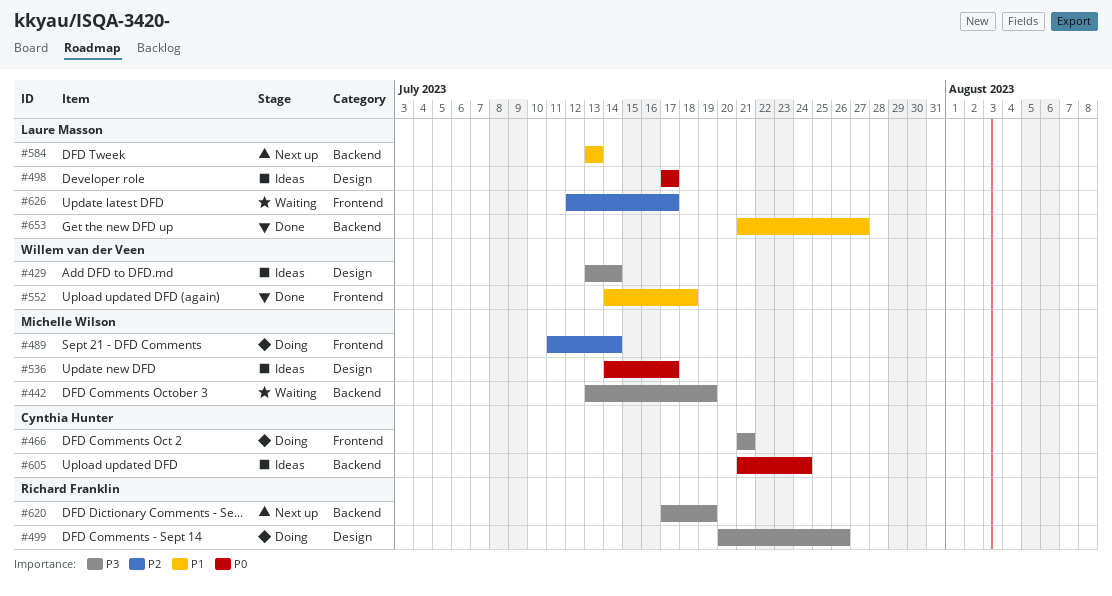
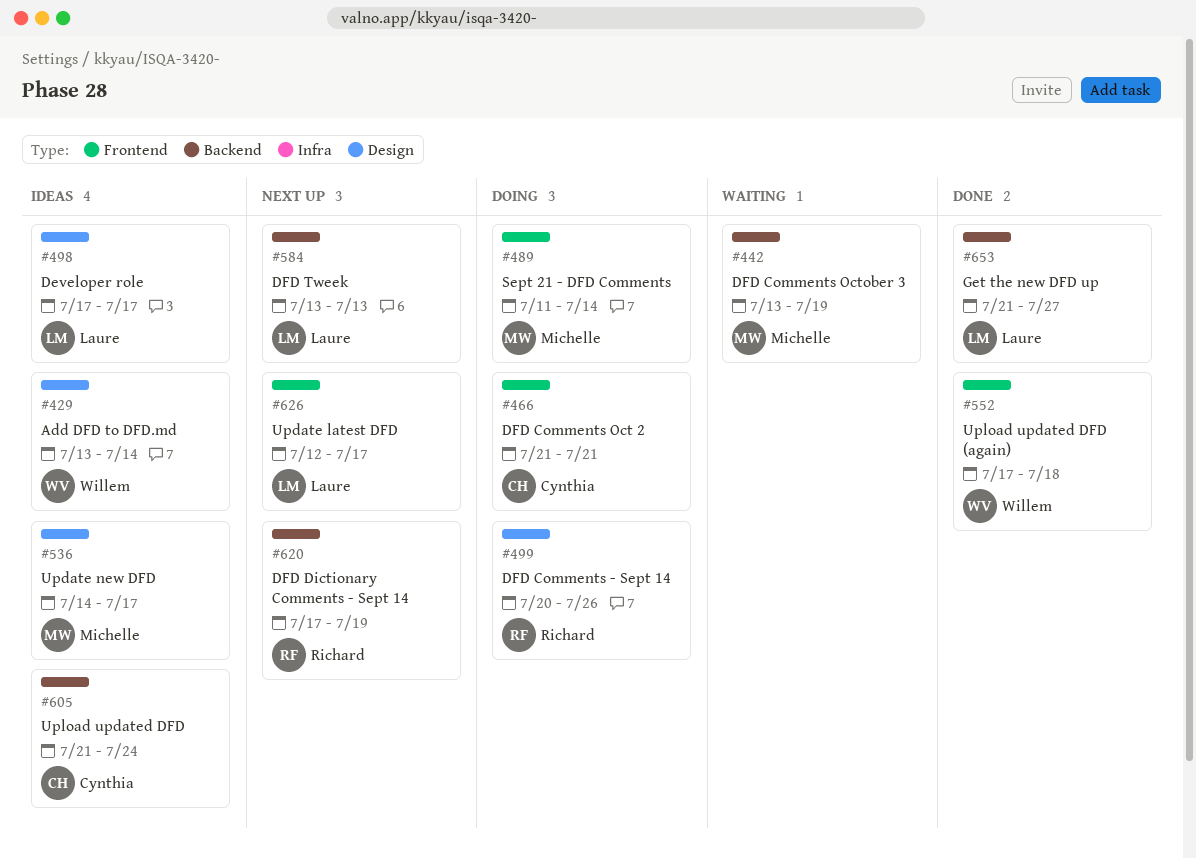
#552, start: Jul 14 -> Jul 17
#626, status: Waiting -> Next up

